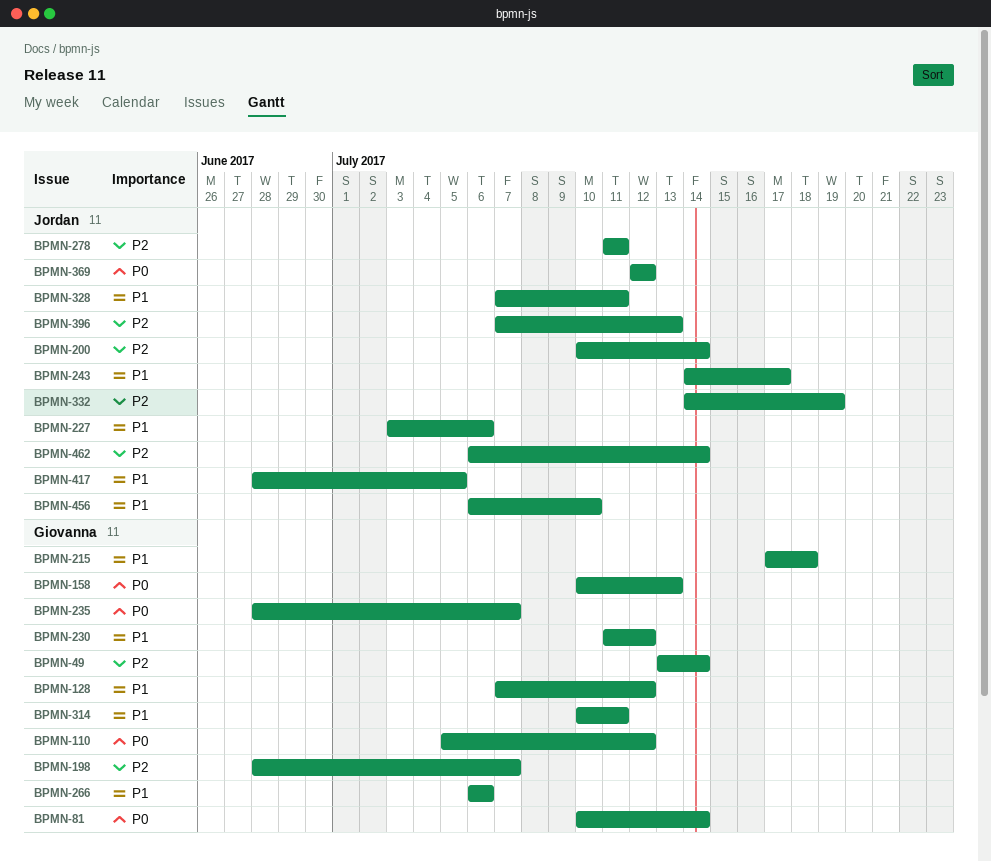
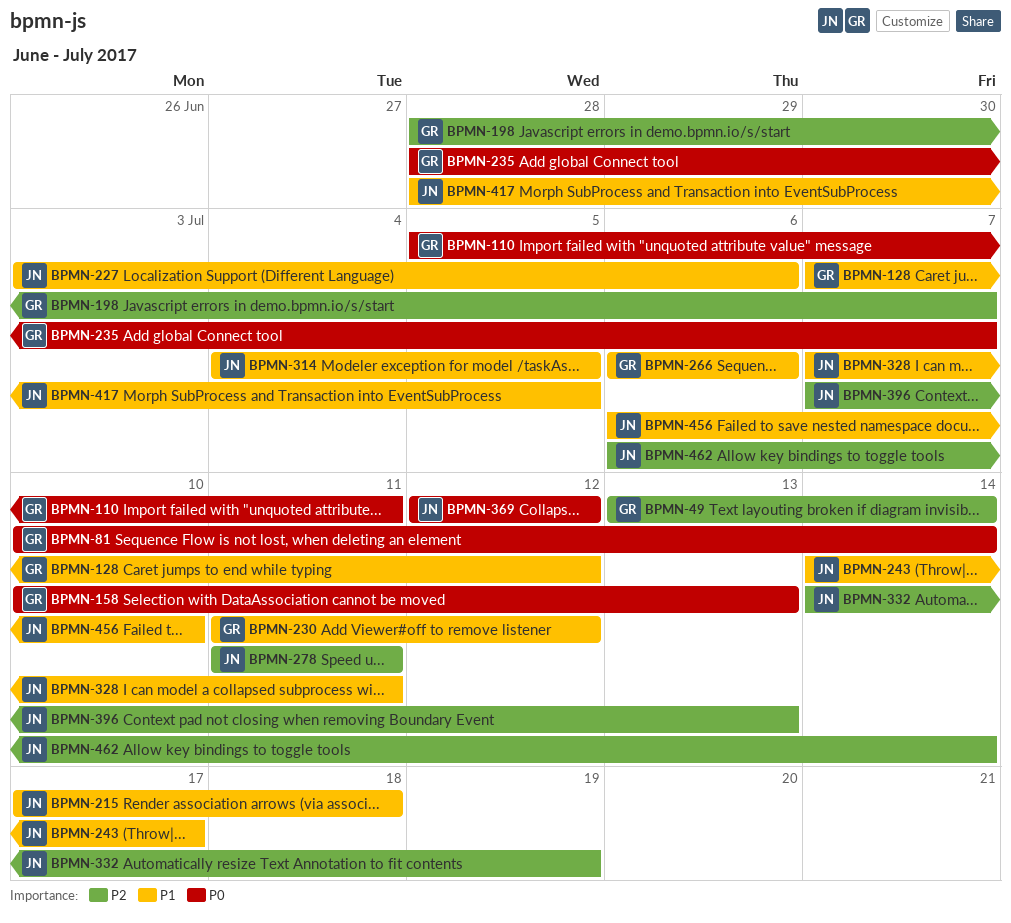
BPMN-110, due: Jul 12 -> Jul 11
BPMN-200: present -> none
BPMN-215, owner: Giovanna -> Jordan
BPMN-314, owner: Giovanna -> Jordan
BPMN-314, start: Jul 10 -> Jul 4
BPMN-314, due: Jul 11 -> Jul 5

